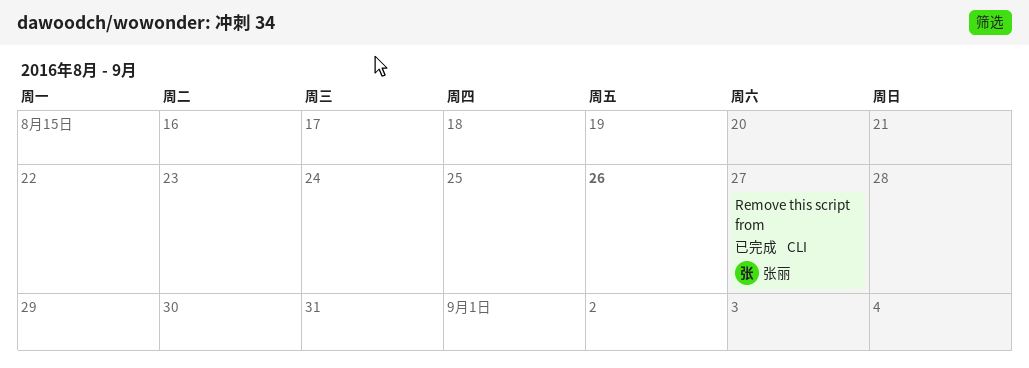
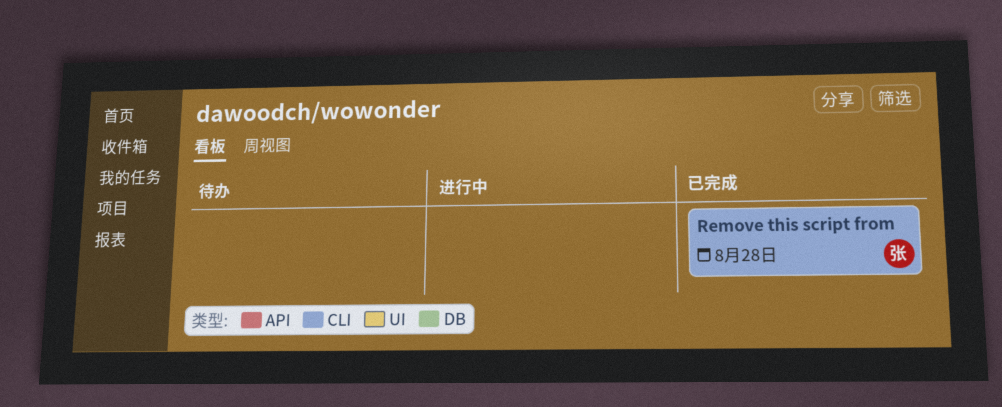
Remove this script from, due: Aug 27 -> Aug 28

